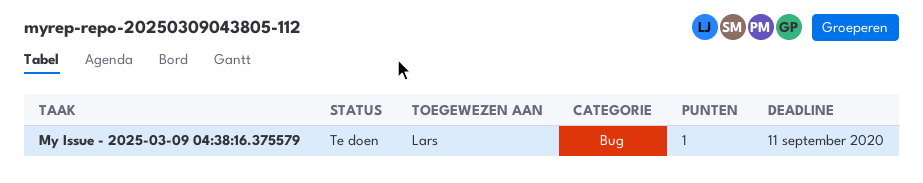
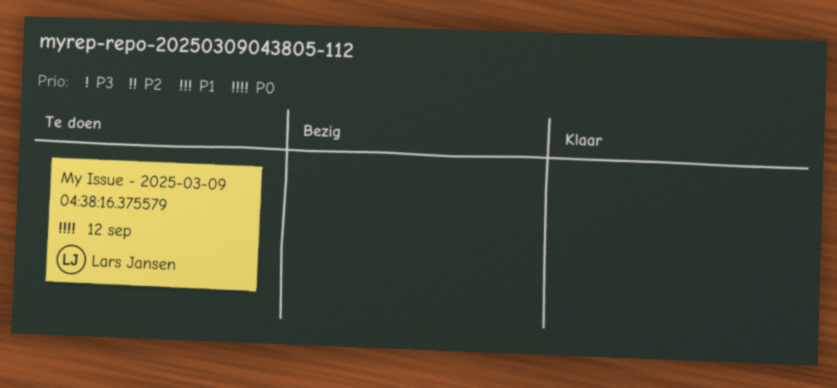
My Issue - 2025-03-09 04:38:16.375579, due: Sep 11 -> Sep 12

